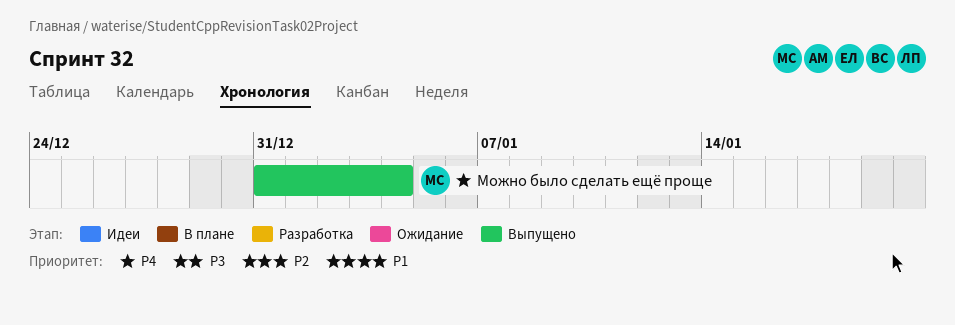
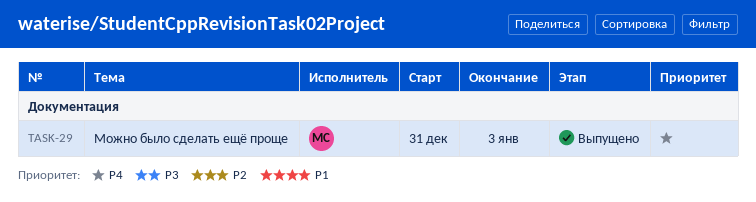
Можно было сделать ещё проще, due: Jan 4 -> Jan 3

